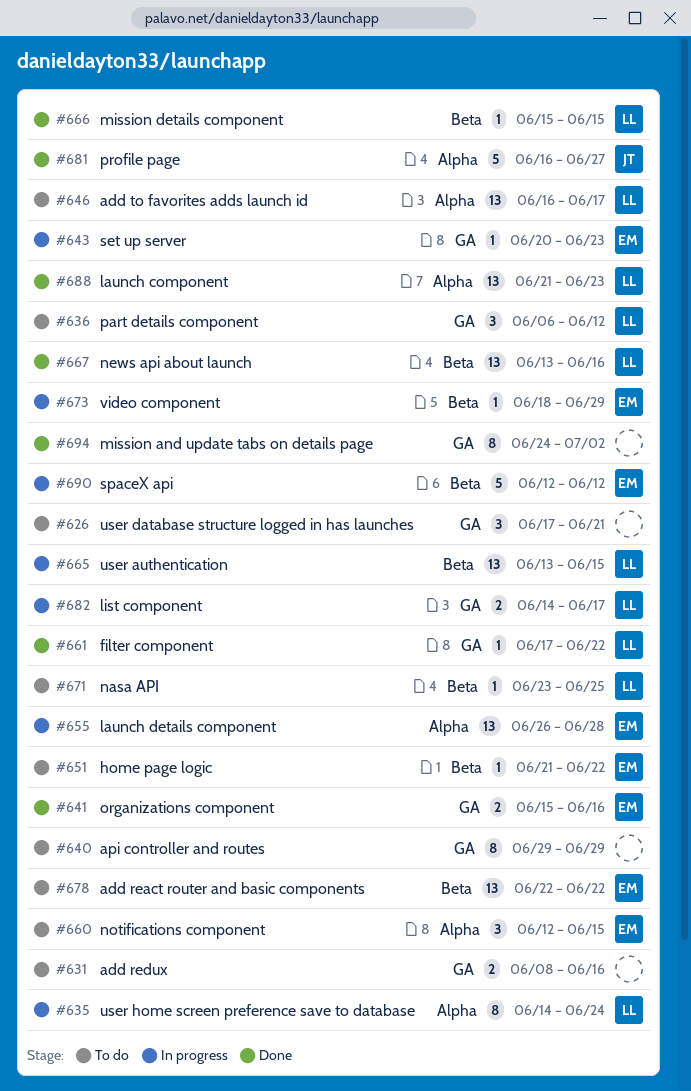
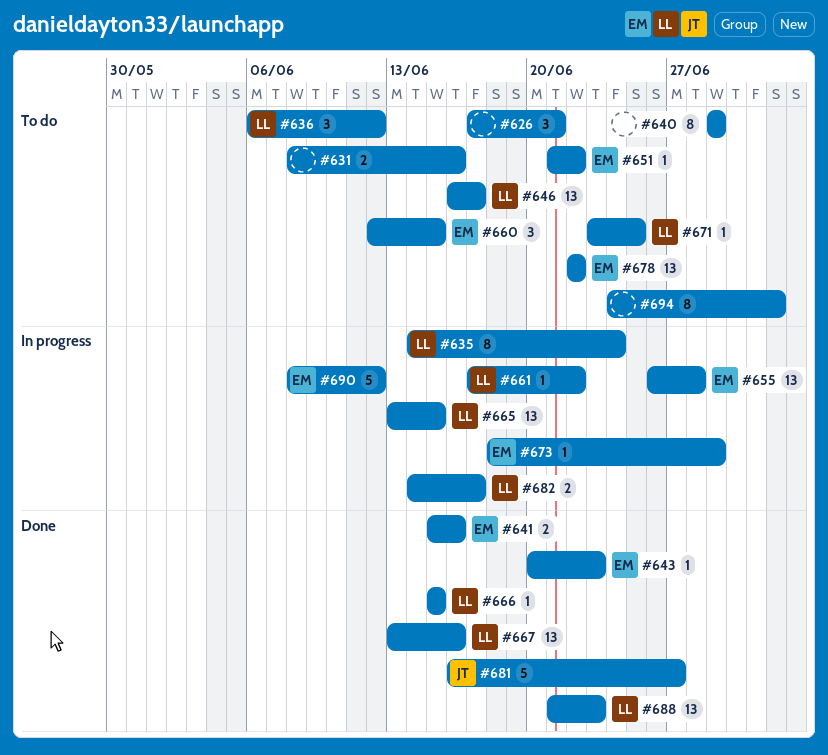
#643, status: In progress -> Done
#661, status: Done -> In progress
#690, start: Jun 12 -> Jun 8
#694, status: Done -> To do

